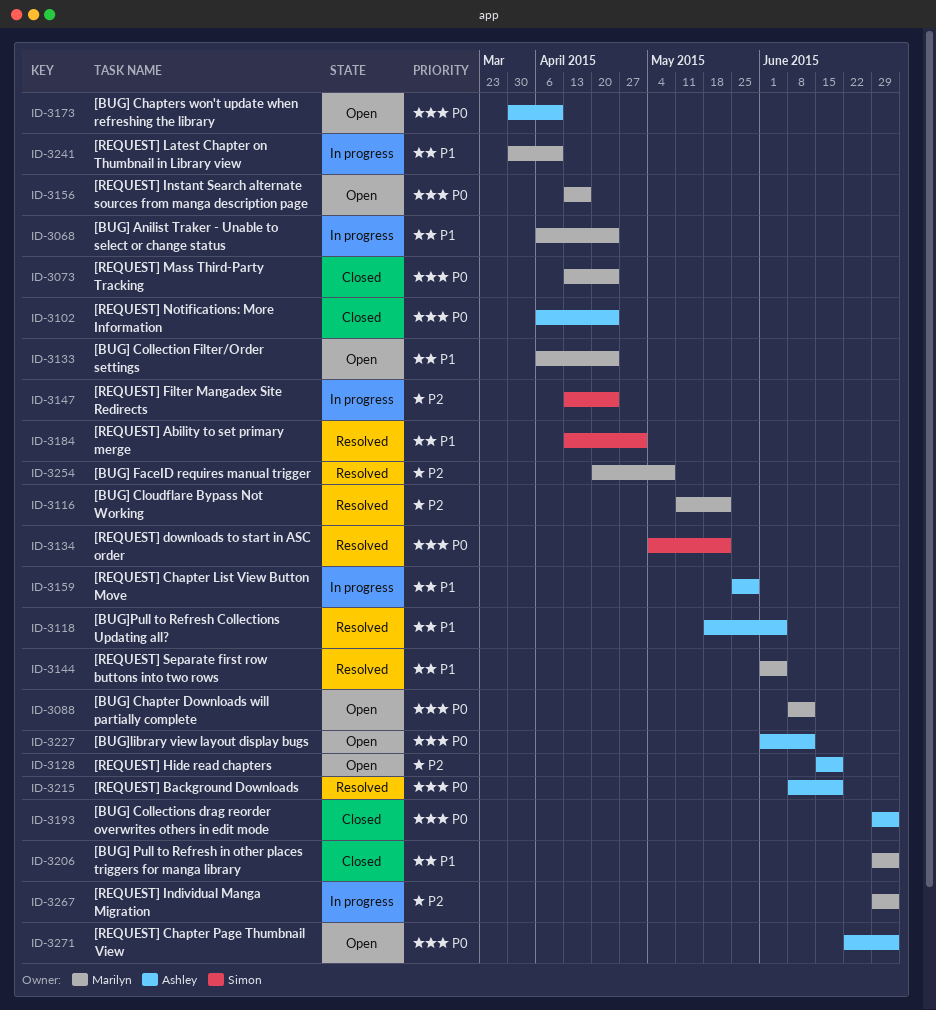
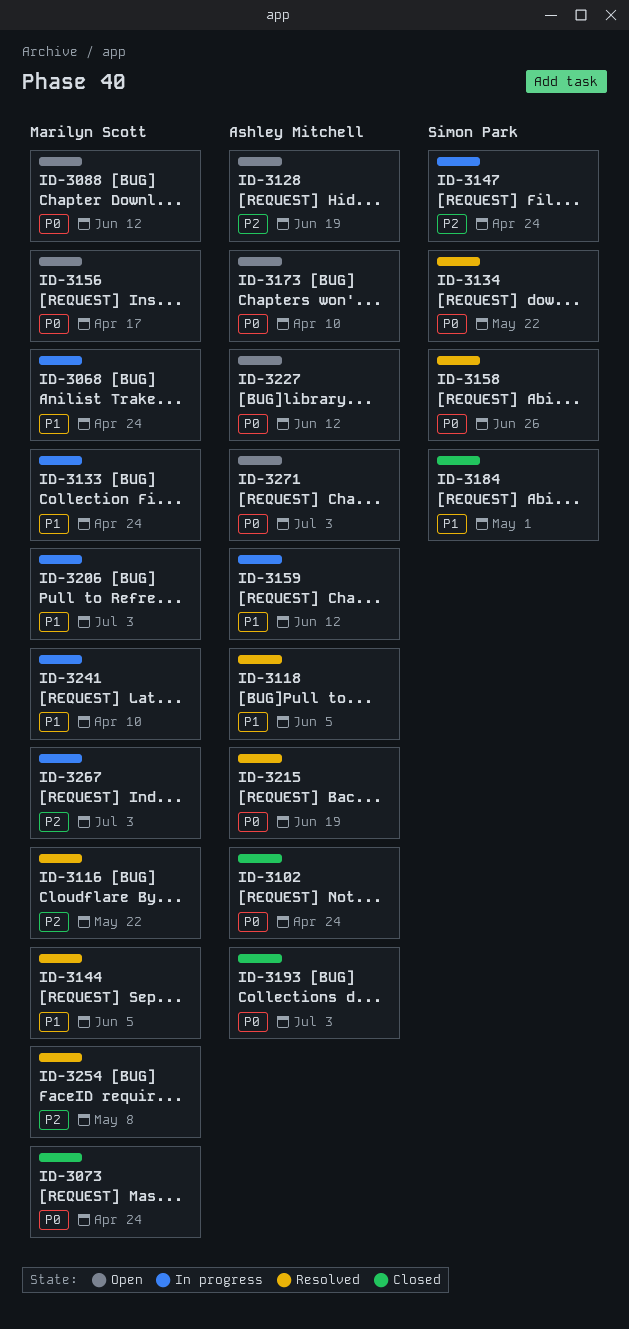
ID-3133, status: Open -> In progress
ID-3158: none -> present
ID-3159, due: May 29 -> Jun 12
ID-3184, status: Resolved -> Closed
ID-3206, status: Closed -> In progress

